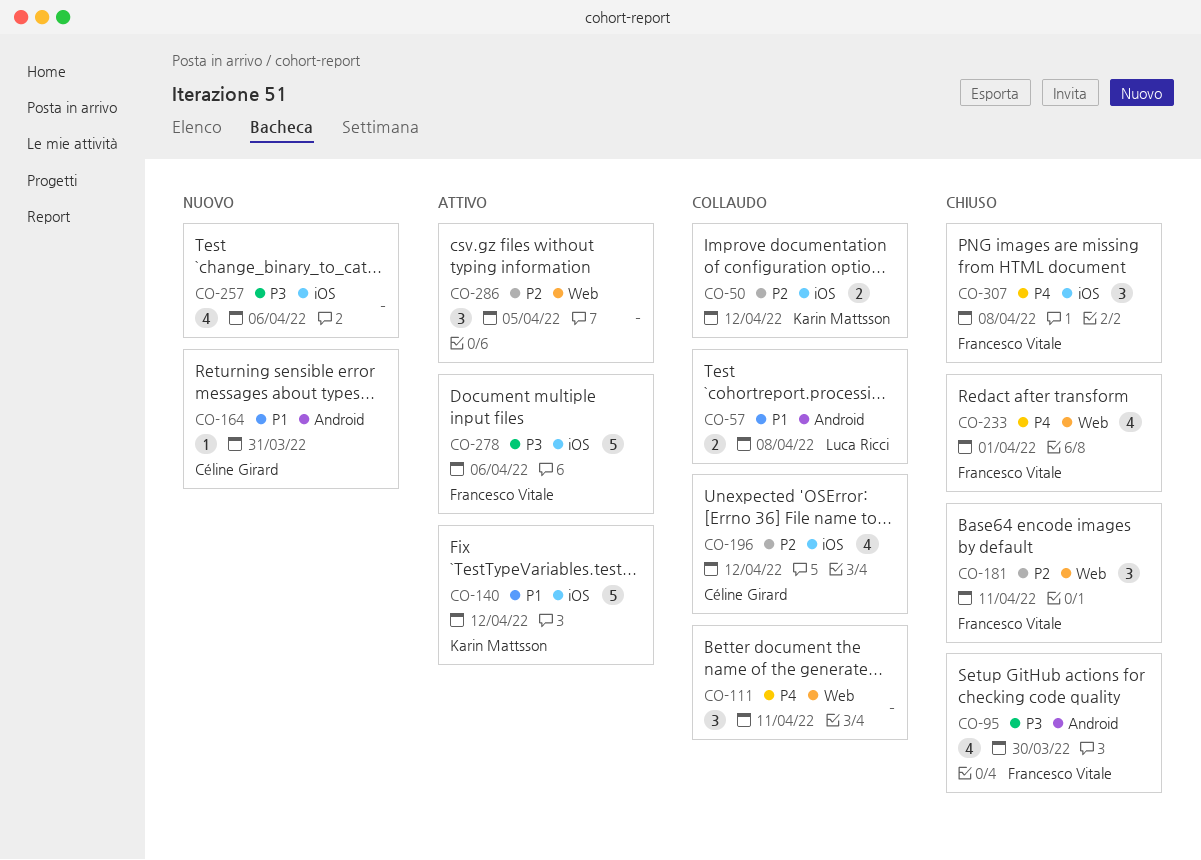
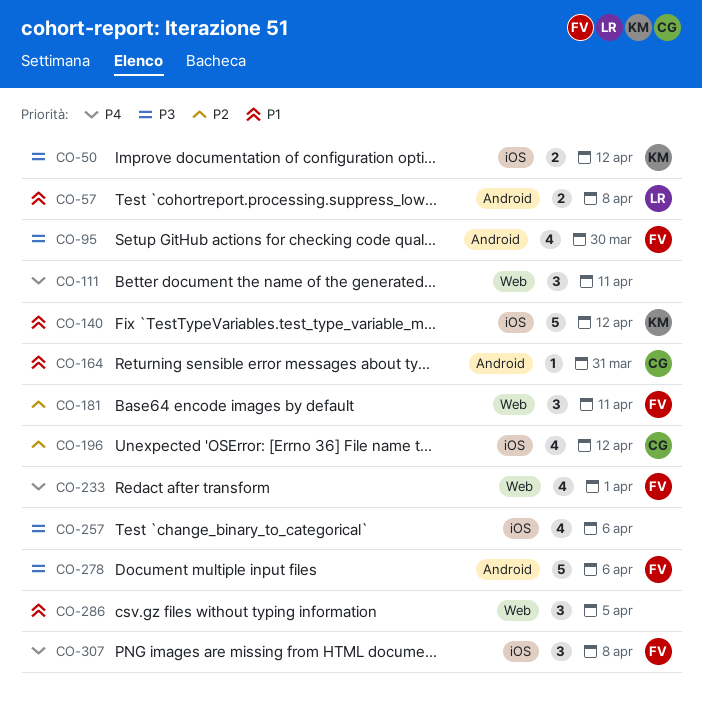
CO-50, priority: P2 -> P3
CO-278, label: iOS -> Android
CO-286, priority: P2 -> P1

